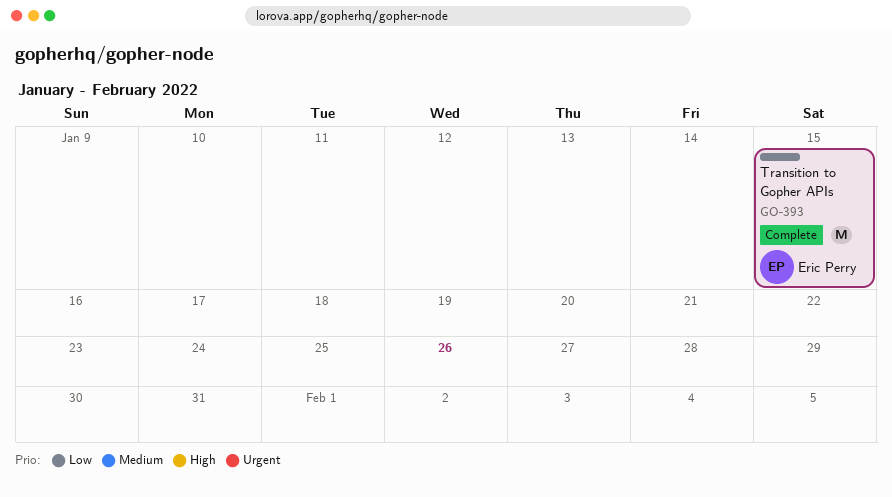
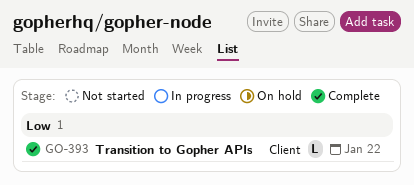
GO-393, estimate: M -> L
GO-393, due: Jan 15 -> Jan 22

